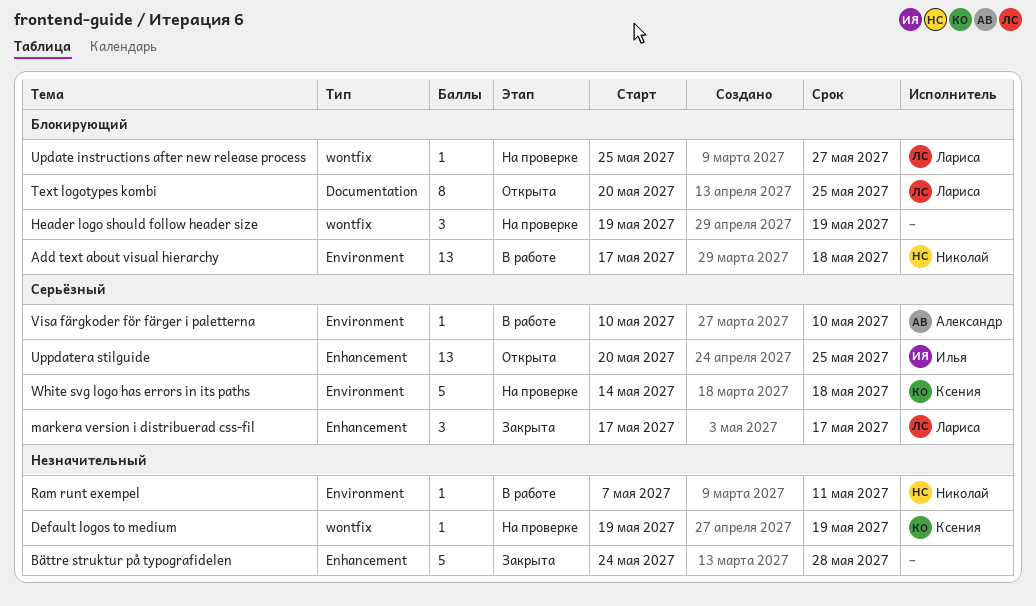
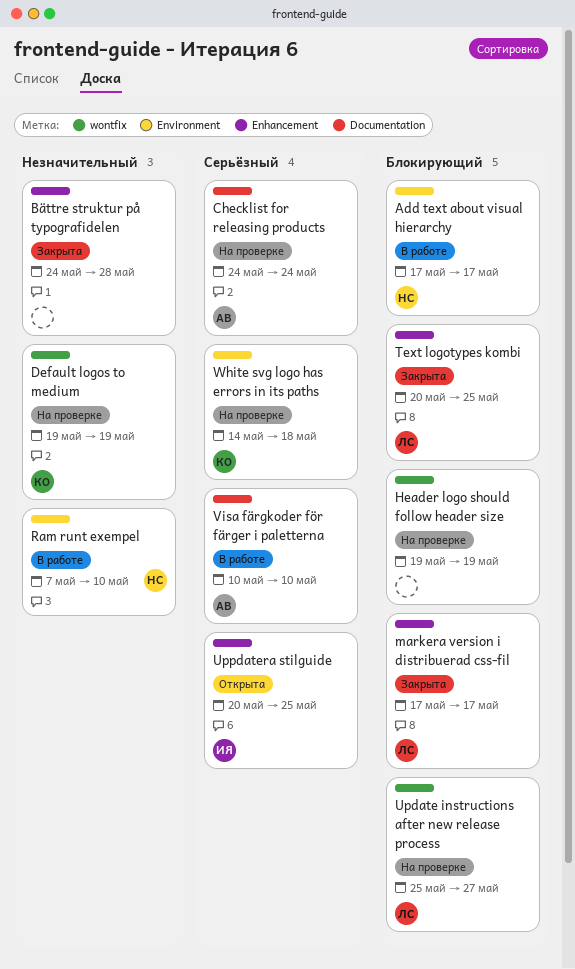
Add text about visual hierarchy, due: May 18 -> May 17
Checklist for releasing products: none -> present
markera version i distribuerad css-fil, priority: Серьёзный -> Блокирующий
Ram runt exempel, due: May 11 -> May 10
Text logotypes kombi, status: Открыта -> Закрыта
Text logotypes kombi, label: Documentation -> Enhancement
Visa färgkoder för färger i paletterna, label: Environment -> Documentation

